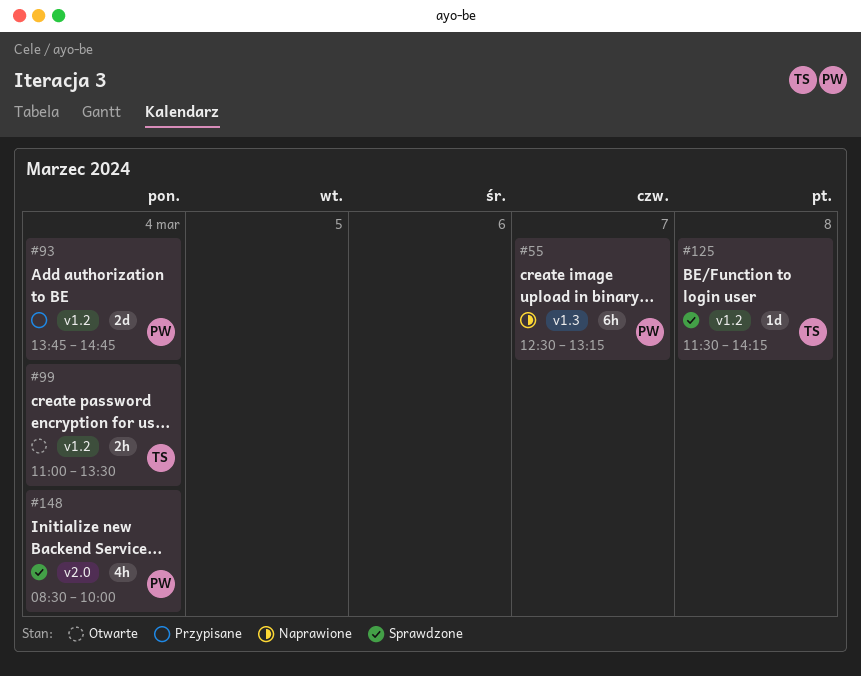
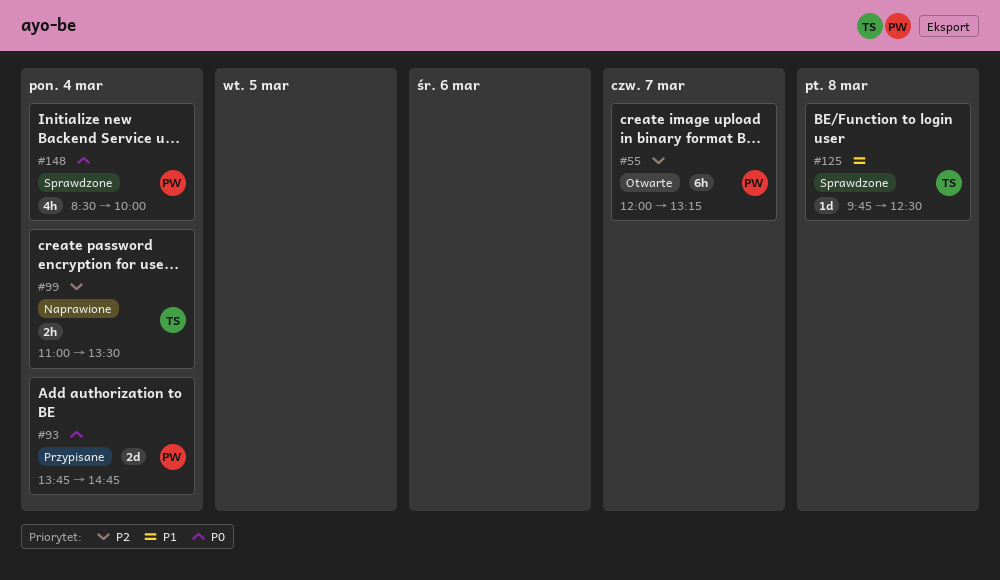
#55, status: Naprawione -> Otwarte
#55, begins: 12:30 -> 12:00
#99, status: Otwarte -> Naprawione
#125, begins: 11:30 -> 09:45
#125, ends: 14:15 -> 12:30

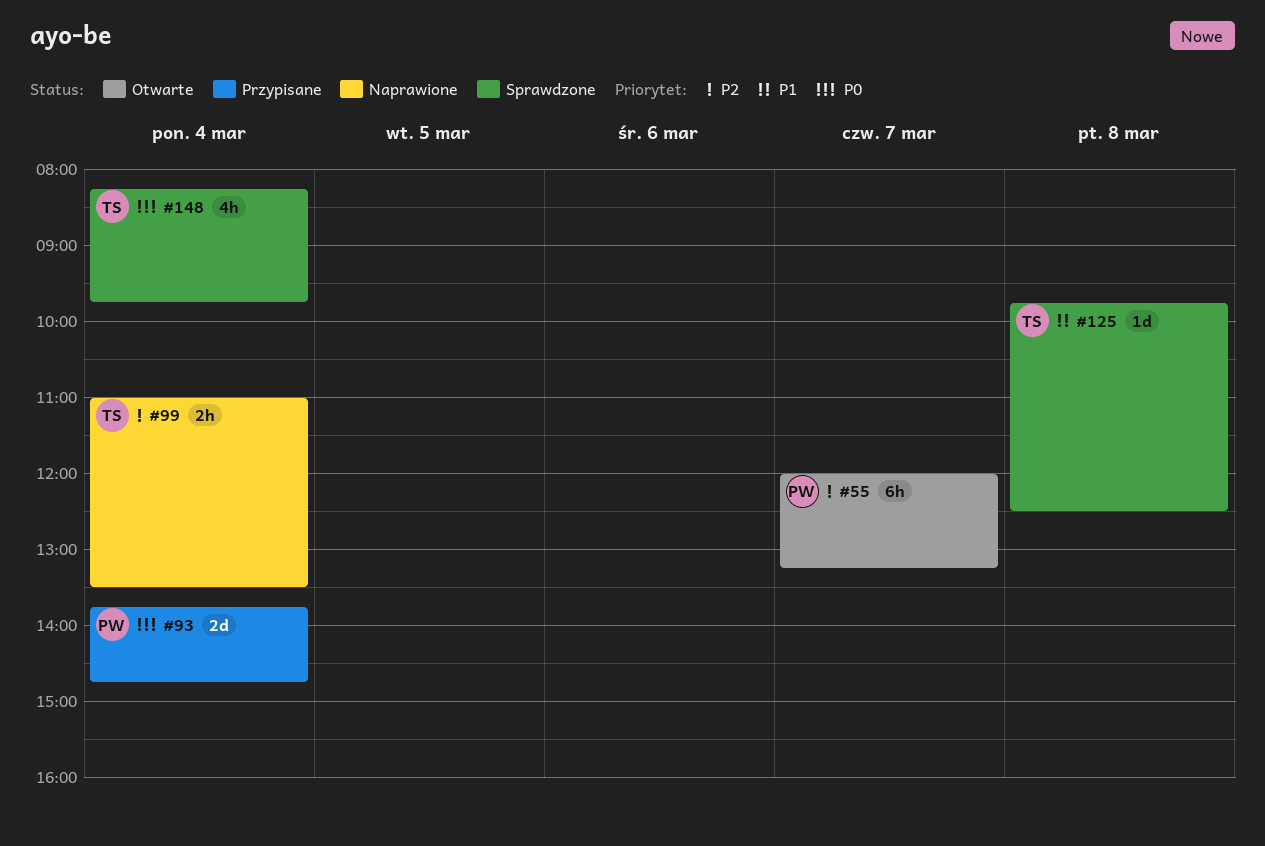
#148, owner: PW -> TS
#148, begins: 08:30 -> 08:15
#148, ends: 10:00 -> 09:45

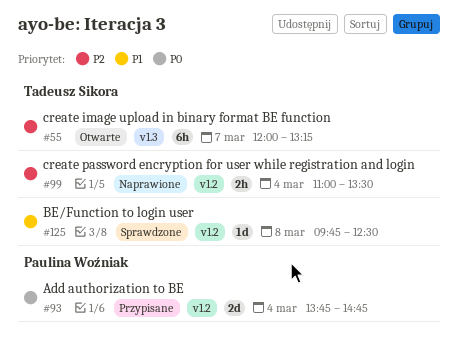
#55, owner: Paulina Woźniak -> Tadeusz Sikora
#148: present -> none

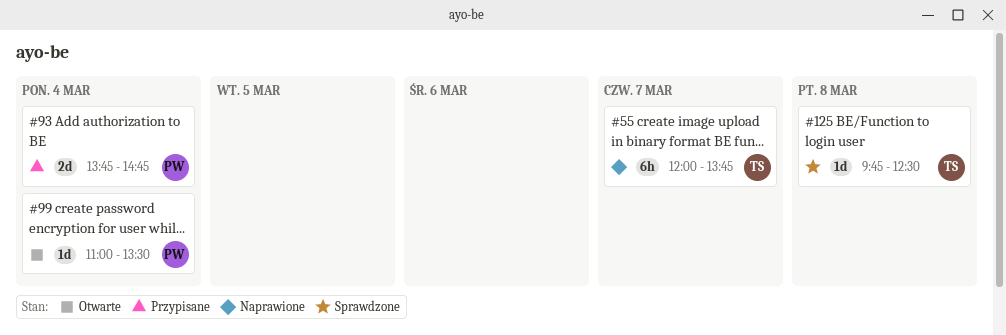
#55, status: Otwarte -> Naprawione
#55, ends: 13:15 -> 13:45
#99, status: Naprawione -> Otwarte
#99, owner: Tadeusz Sikora -> Paulina Woźniak
#99, estimate: 2h -> 1d

